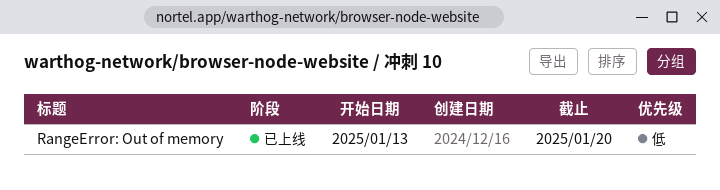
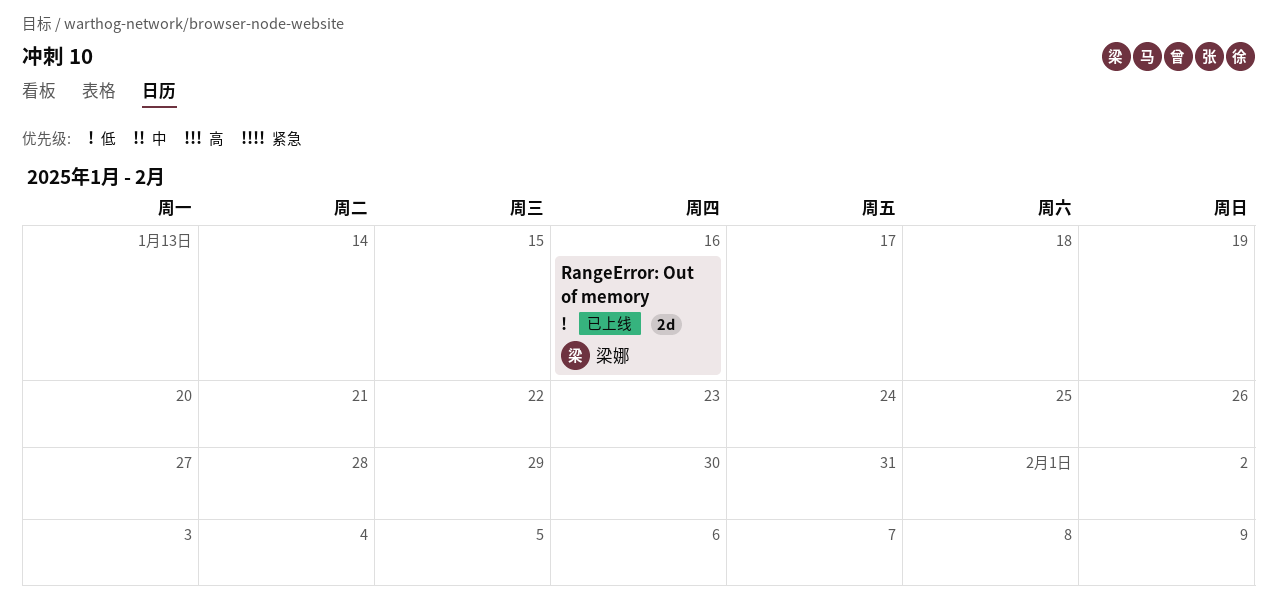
RangeError: Out of memory, due: Jan 20 -> Jan 16

